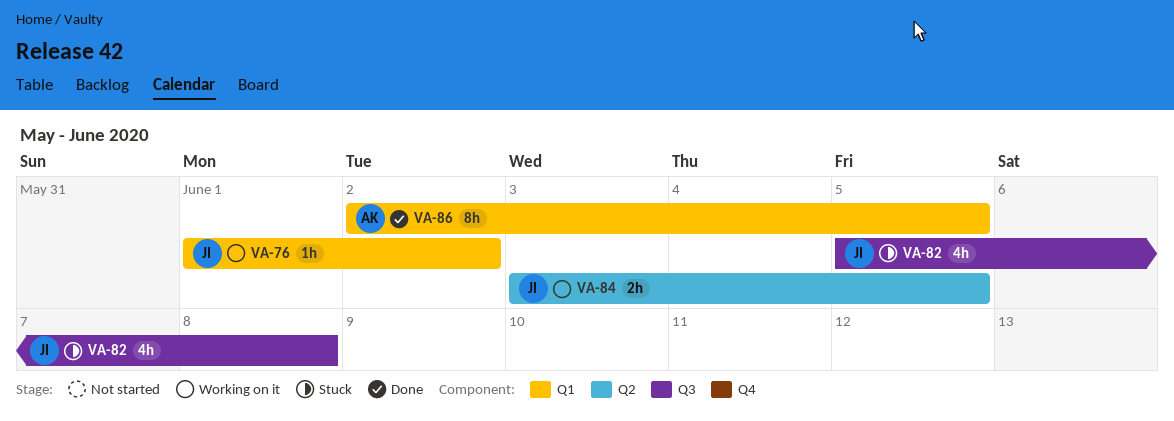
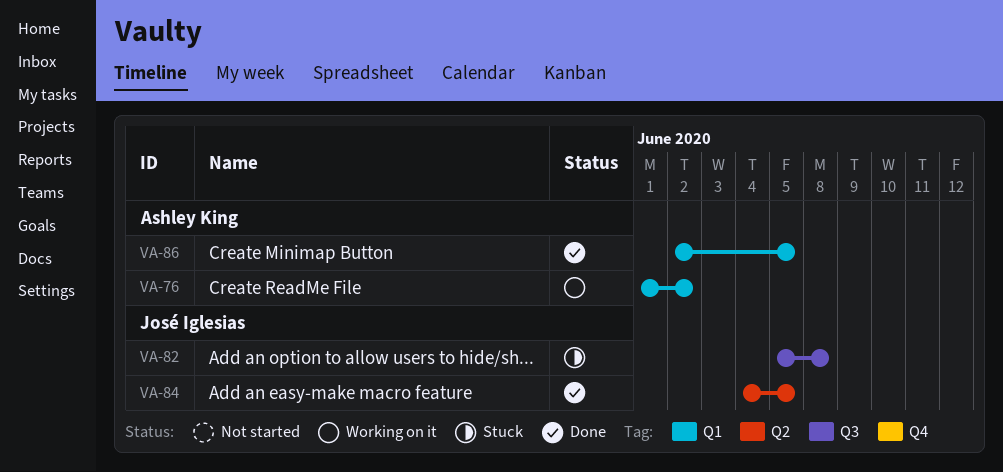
VA-76, owner: José Iglesias -> Ashley King
VA-84, status: Working on it -> Done
VA-84, start: Jun 3 -> Jun 4

